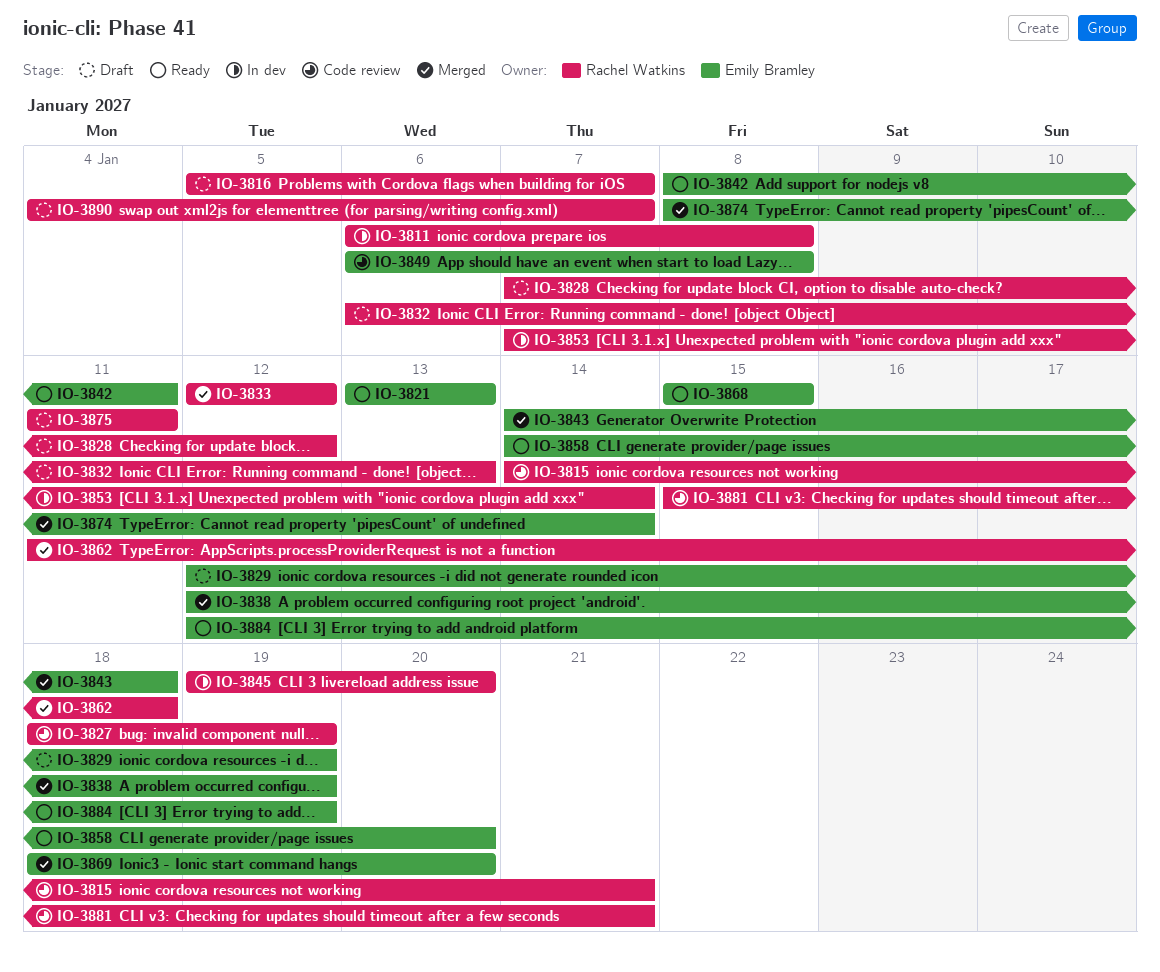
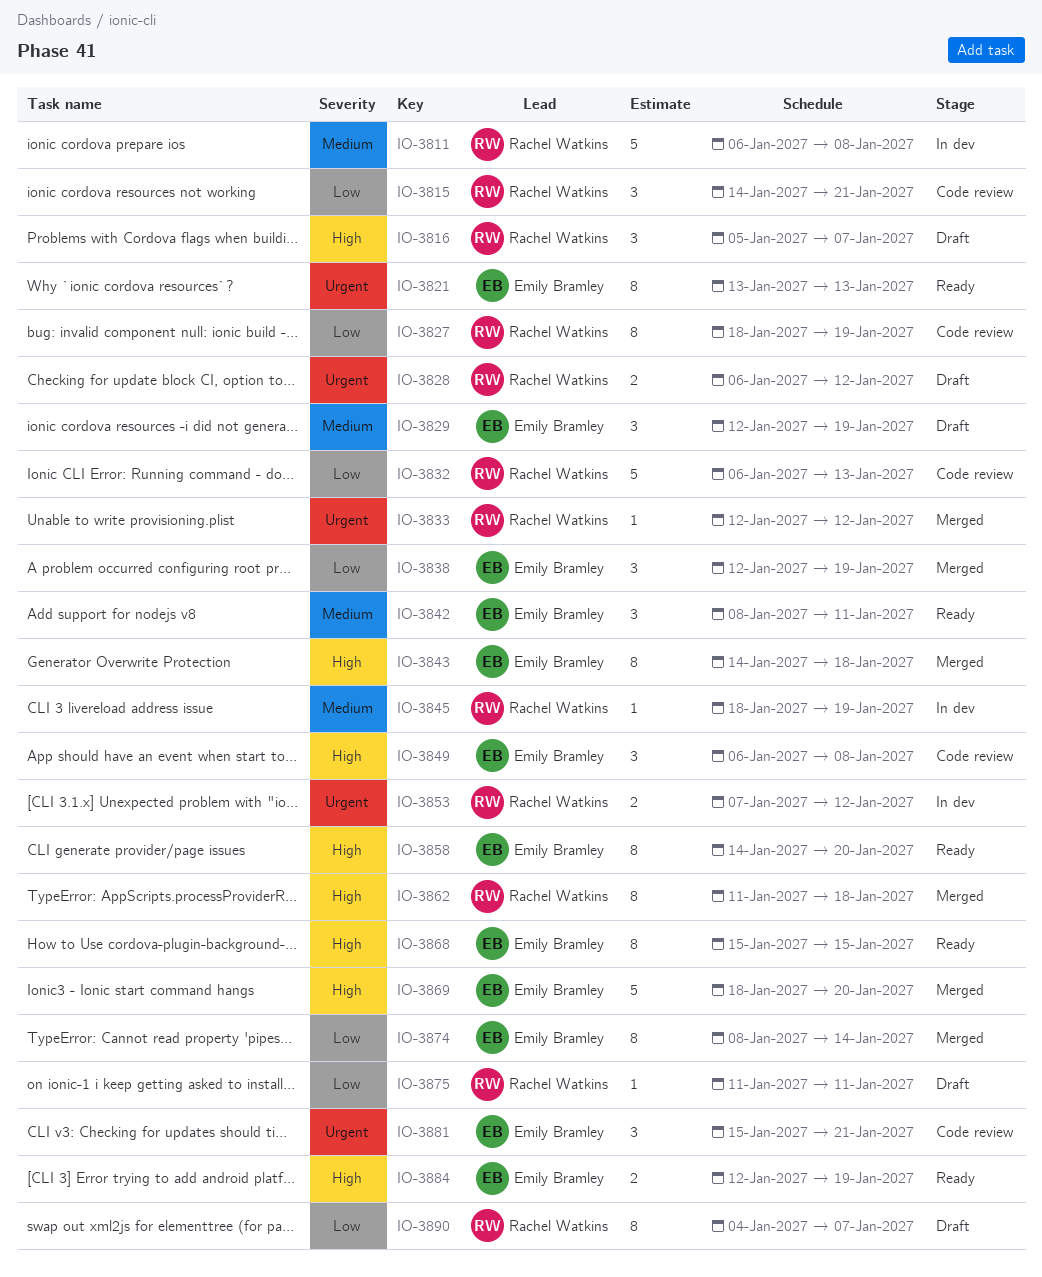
IO-3828, start: Jan 7 -> Jan 6
IO-3832, status: Draft -> Code review
IO-3845, start: Jan 19 -> Jan 18
IO-3845, due: Jan 20 -> Jan 19
IO-3853, due: Jan 14 -> Jan 12
IO-3881, owner: Rachel Watkins -> Emily Bramley

